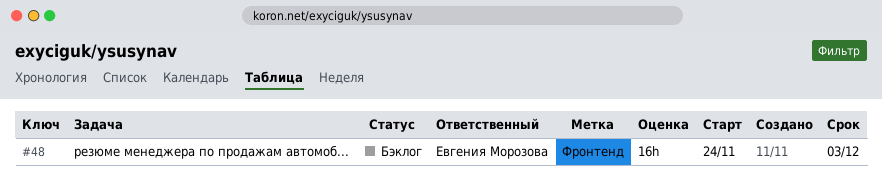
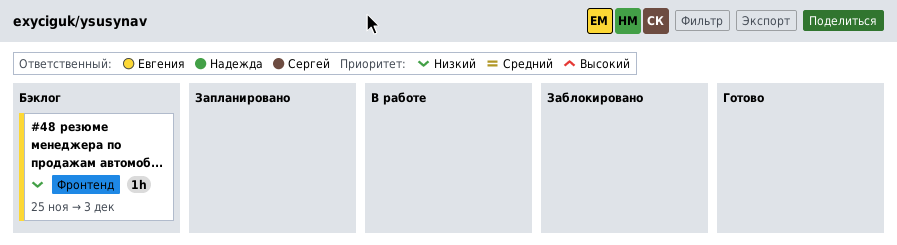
#48, estimate: 16h -> 1h
#48, start: Nov 24 -> Nov 25

